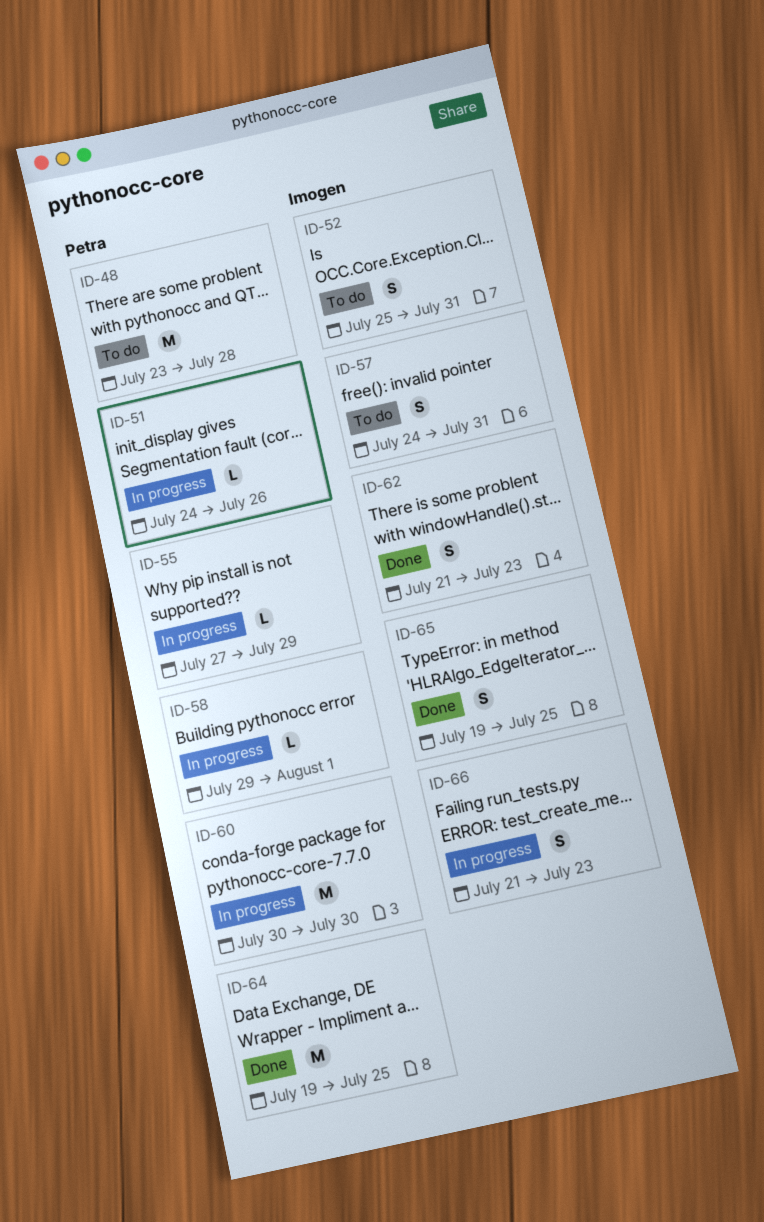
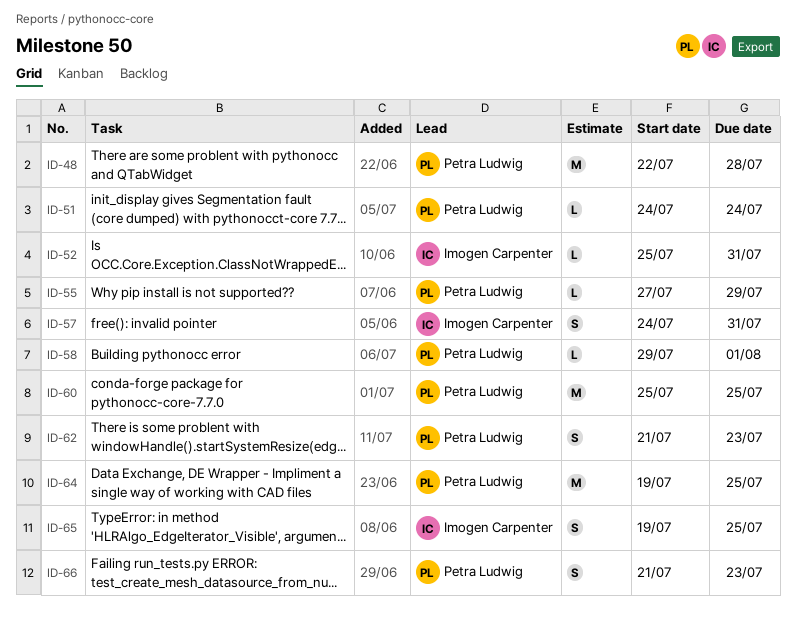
ID-48, start: Jul 23 -> Jul 22
ID-51, due: Jul 26 -> Jul 24
ID-52, estimate: S -> L
ID-60, start: Jul 30 -> Jul 25
ID-60, due: Jul 30 -> Jul 25
ID-62, owner: Imogen Carpenter -> Petra Ludwig
ID-66, owner: Imogen Carpenter -> Petra Ludwig

